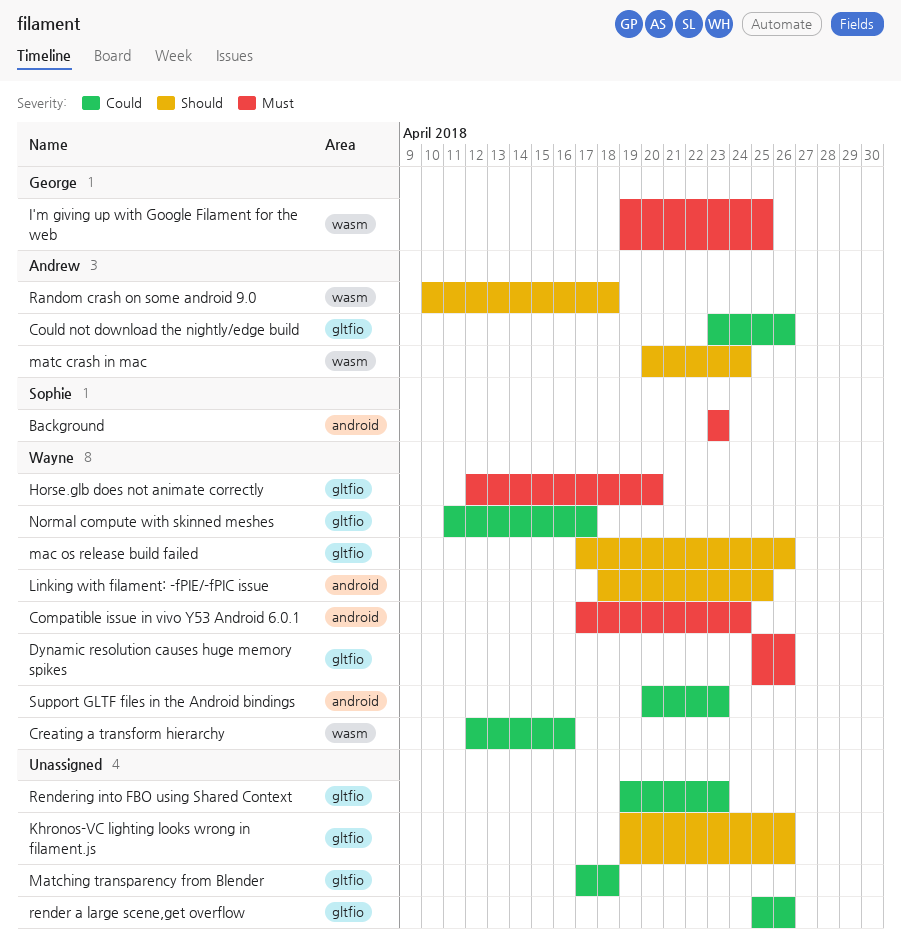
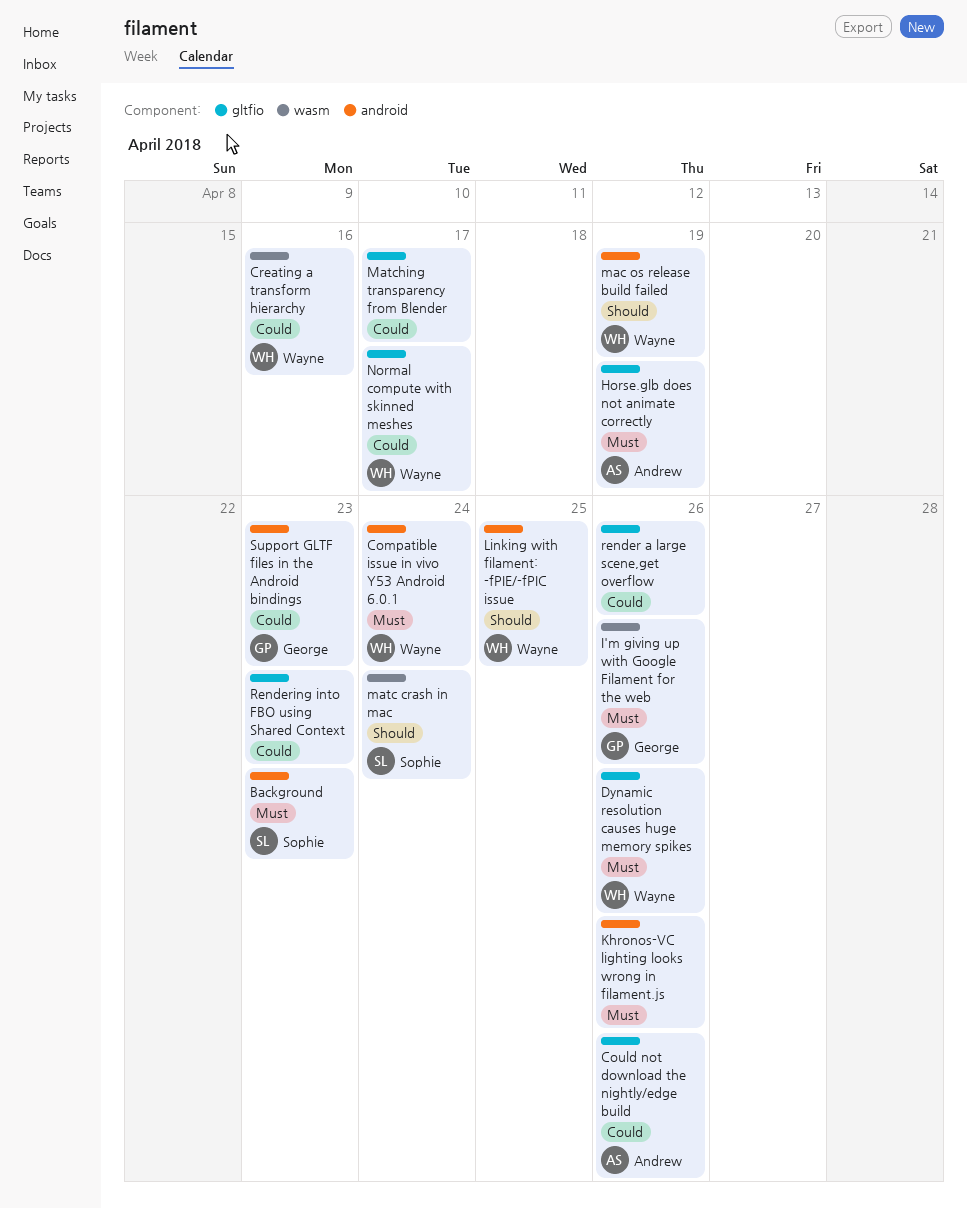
Horse.glb does not animate correctly, owner: Wayne -> Andrew
Horse.glb does not animate correctly, due: Apr 20 -> Apr 19
I'm giving up with Google Filament for the web, due: Apr 25 -> Apr 26
Khronos-VC lighting looks wrong in filament.js, priority: Should -> Must
Khronos-VC lighting looks wrong in filament.js, label: gltfio -> android
mac os release build failed, label: gltfio -> android
mac os release build failed, due: Apr 26 -> Apr 19
matc crash in mac, owner: Andrew -> Sophie
Matching transparency from Blender, due: Apr 18 -> Apr 17
Random crash on some android 9.0: present -> none
Support GLTF files in the Android bindings, owner: Wayne -> George

